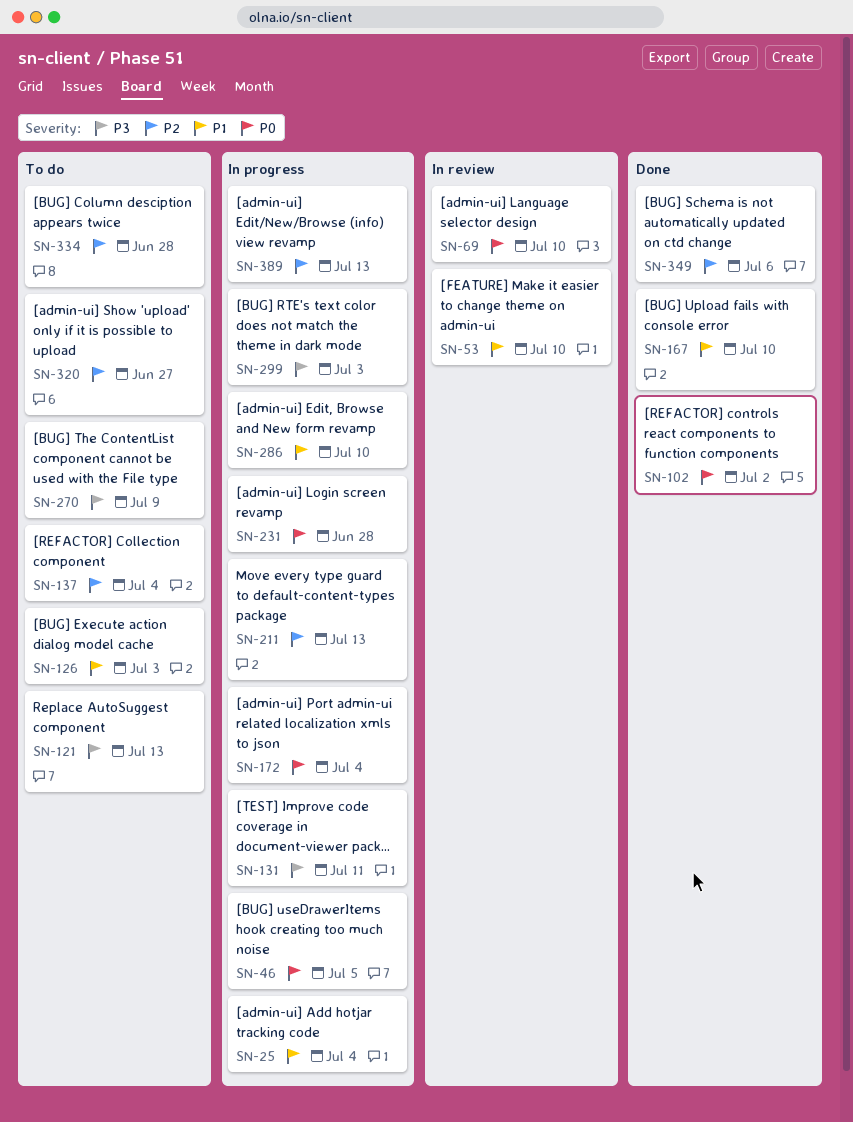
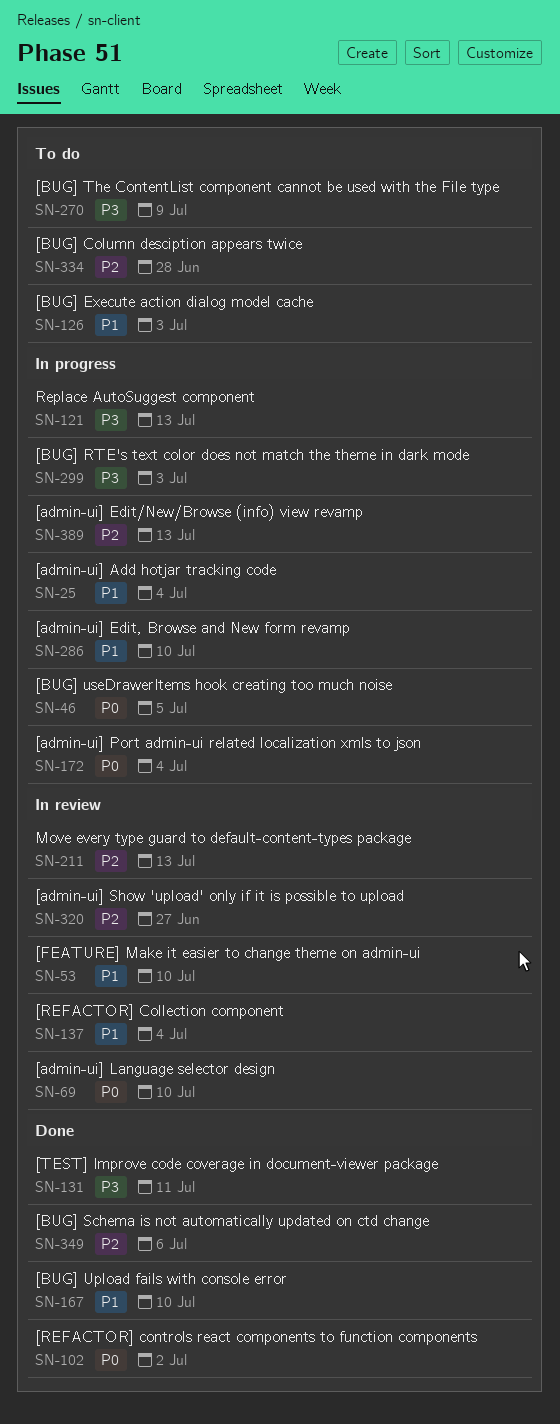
SN-121, status: To do -> In progress
SN-131, status: In progress -> Done
SN-137, status: To do -> In review
SN-137, priority: P2 -> P1
SN-211, status: In progress -> In review
SN-231: present -> none
SN-320, status: To do -> In review

